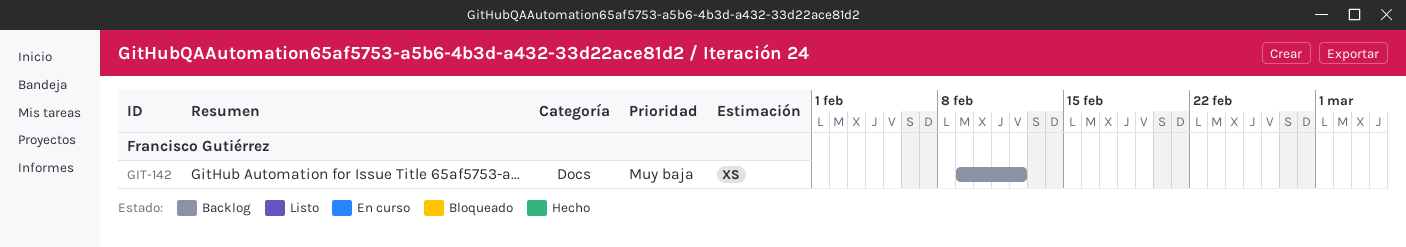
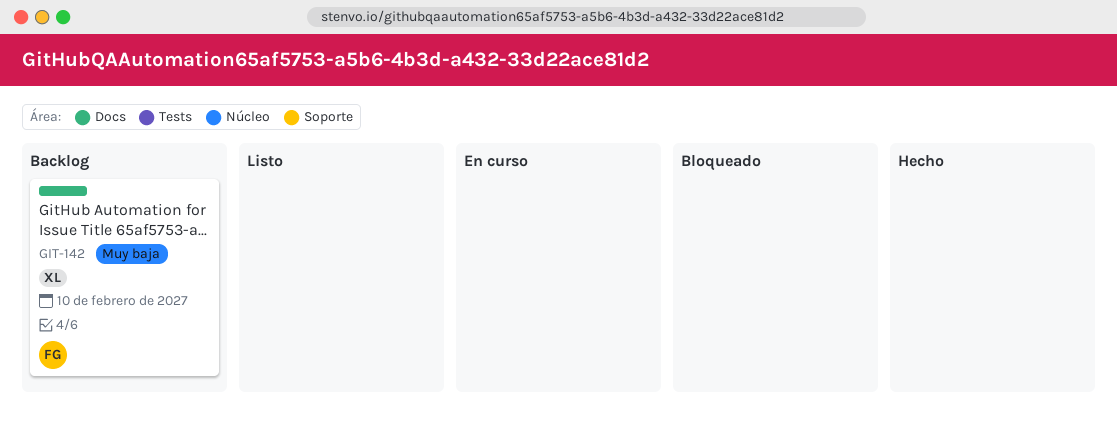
GIT-142, estimate: XS -> XL
GIT-142, due: Feb 12 -> Feb 10

